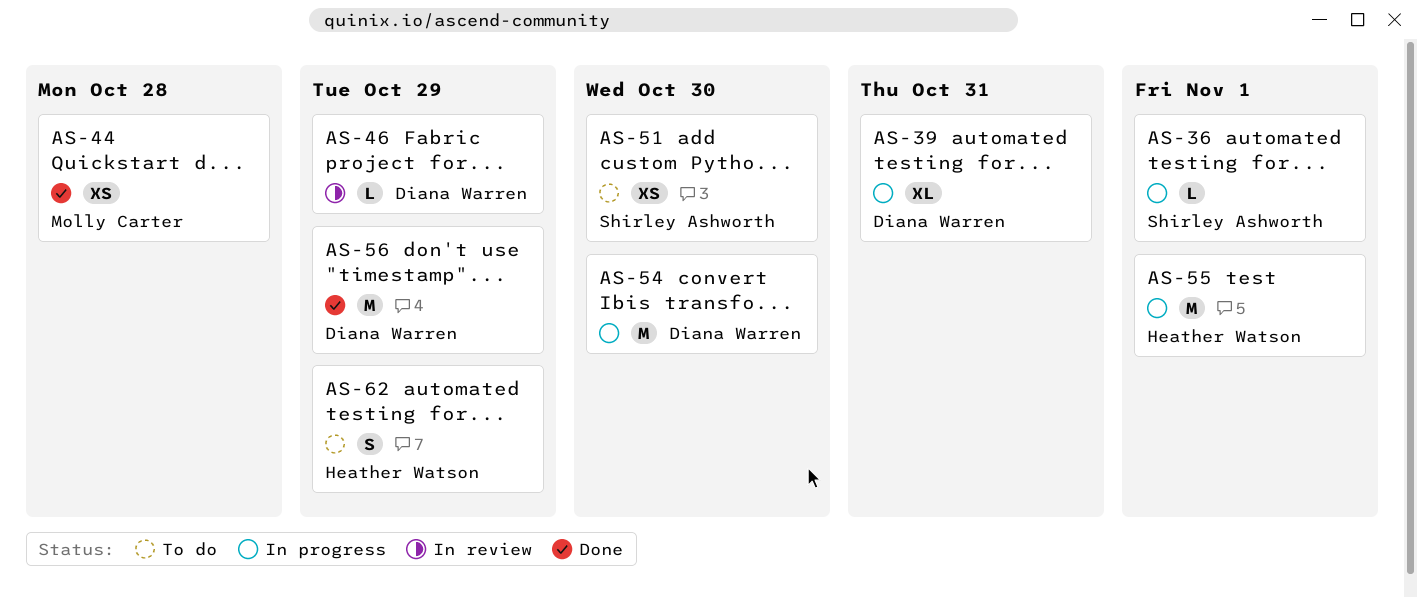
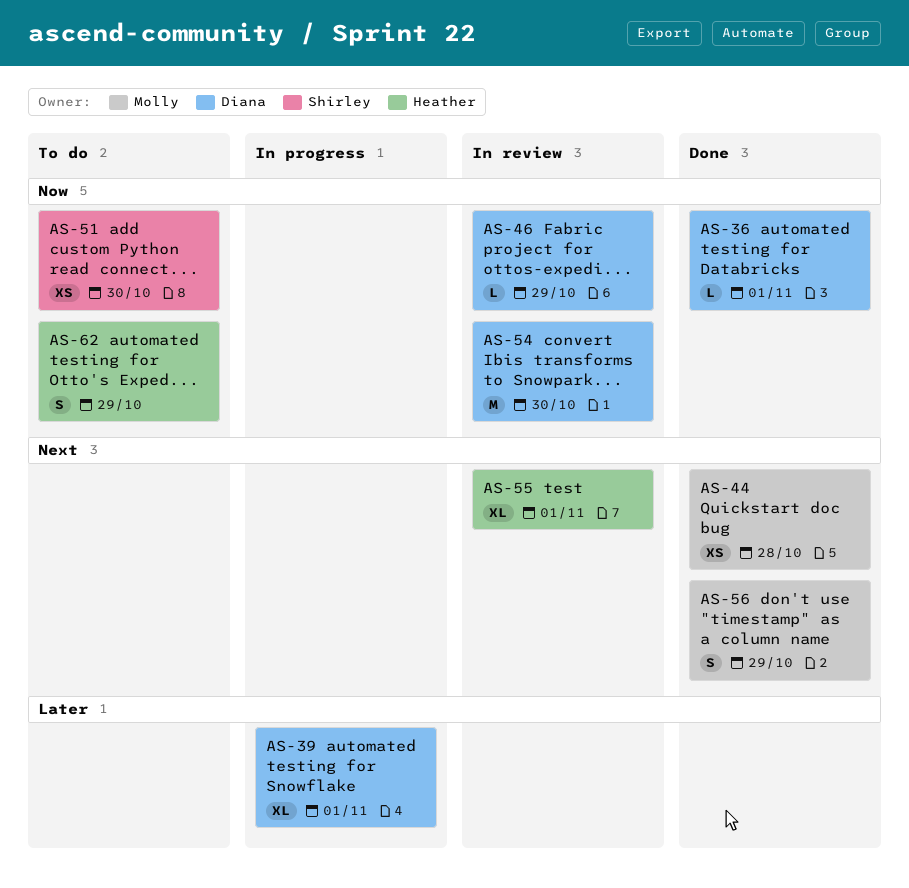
AS-36, status: In progress -> Done
AS-36, owner: Shirley Ashworth -> Diana Warren
AS-39, due: Oct 31 -> Nov 1
AS-54, status: In progress -> In review
AS-55, status: In progress -> In review
AS-55, estimate: M -> XL
AS-56, owner: Diana Warren -> Molly Carter
AS-56, estimate: M -> S

